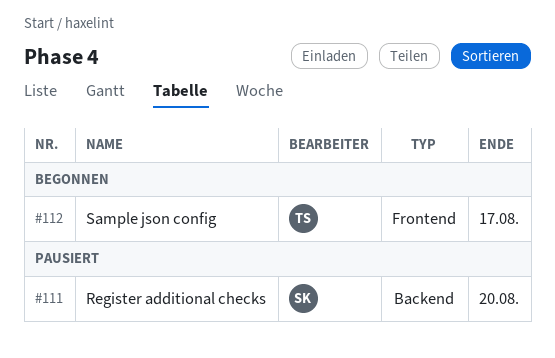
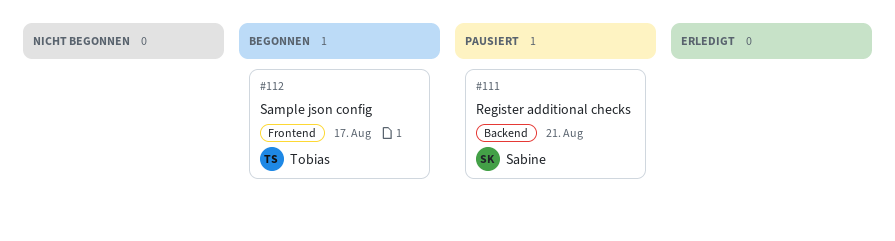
#111, due: Aug 20 -> Aug 21

